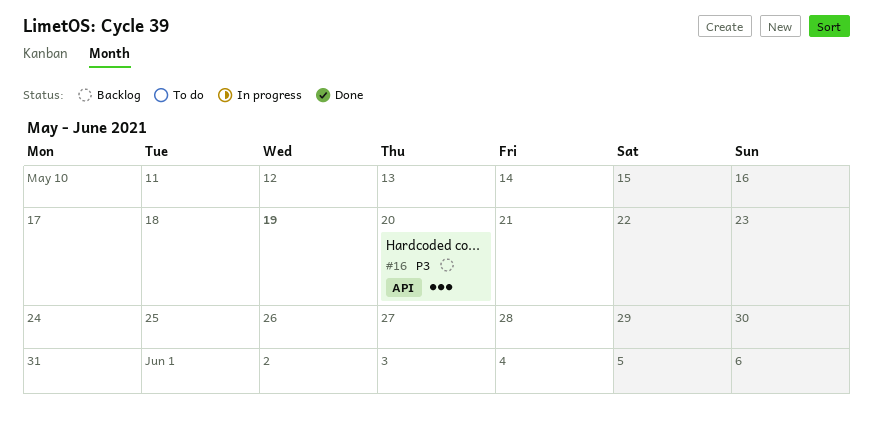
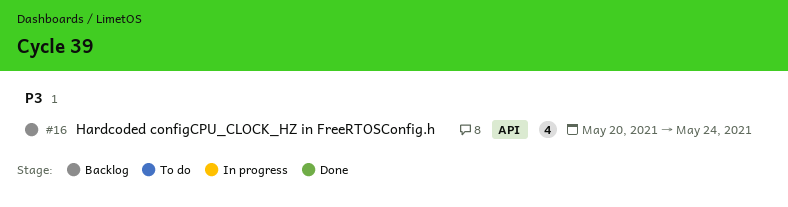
#16, estimate: 3 -> 4
#16, due: May 20 -> May 24

